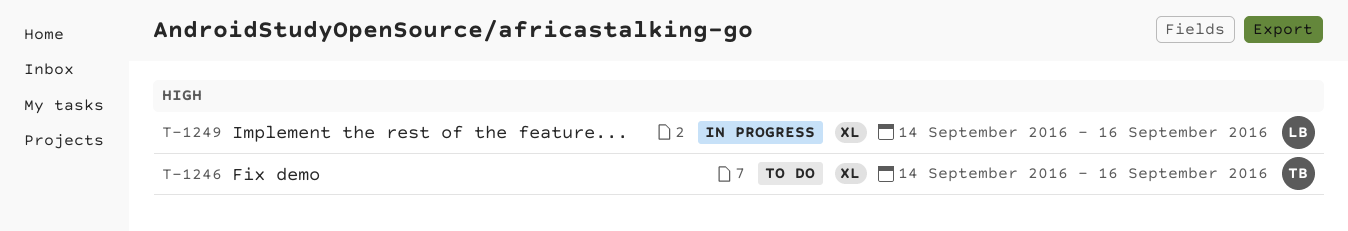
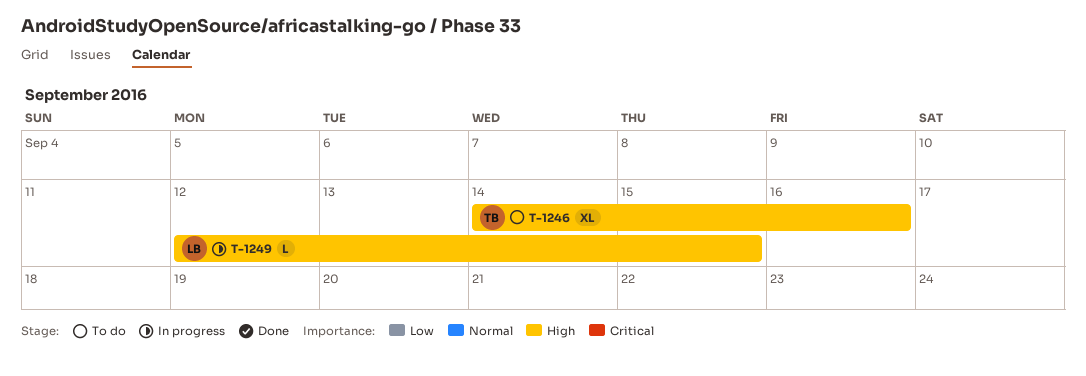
T-1249, estimate: XL -> L
T-1249, start: Sep 14 -> Sep 12
T-1249, due: Sep 16 -> Sep 15

